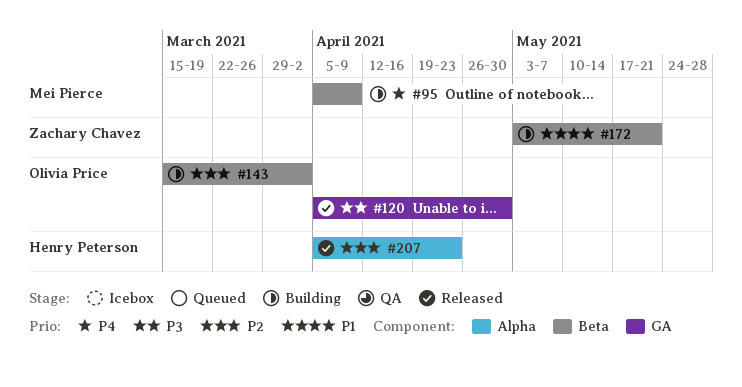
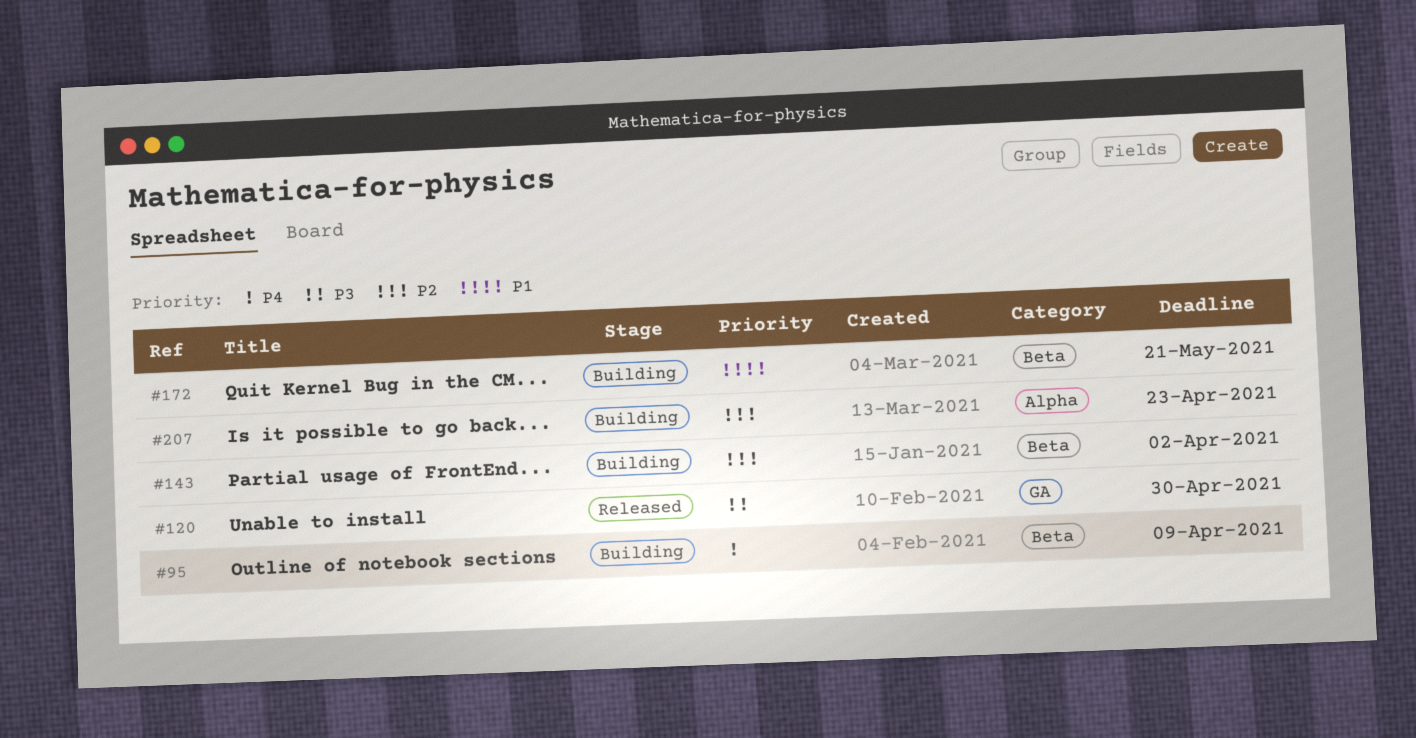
#207, status: Released -> Building

